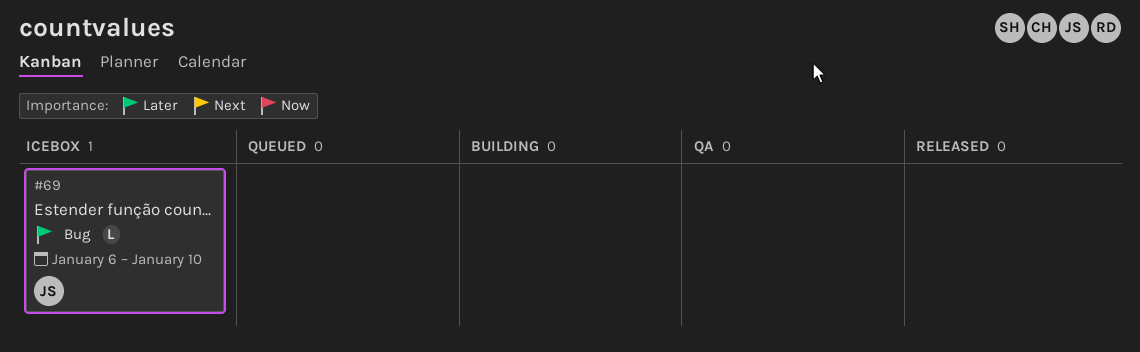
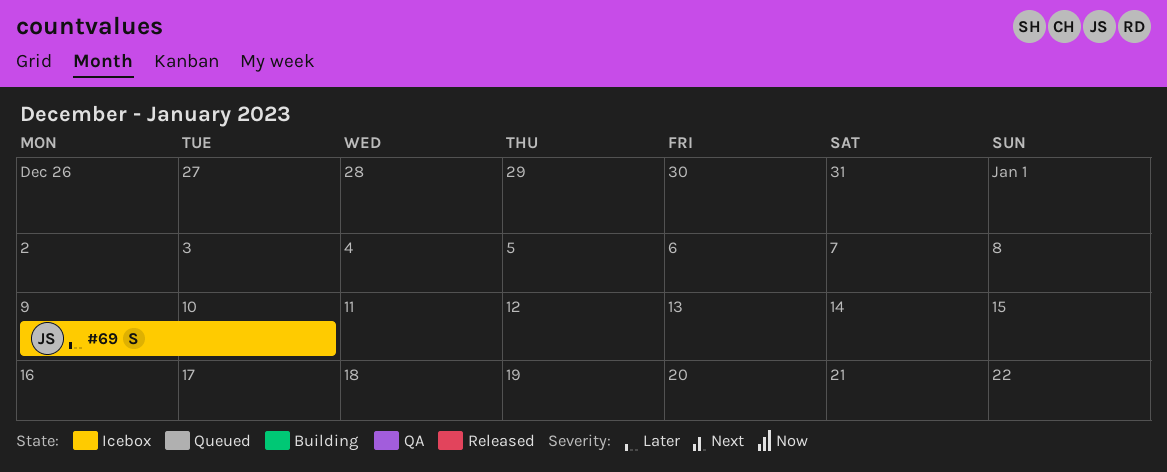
#69, estimate: L -> S
#69, start: Jan 6 -> Jan 9

